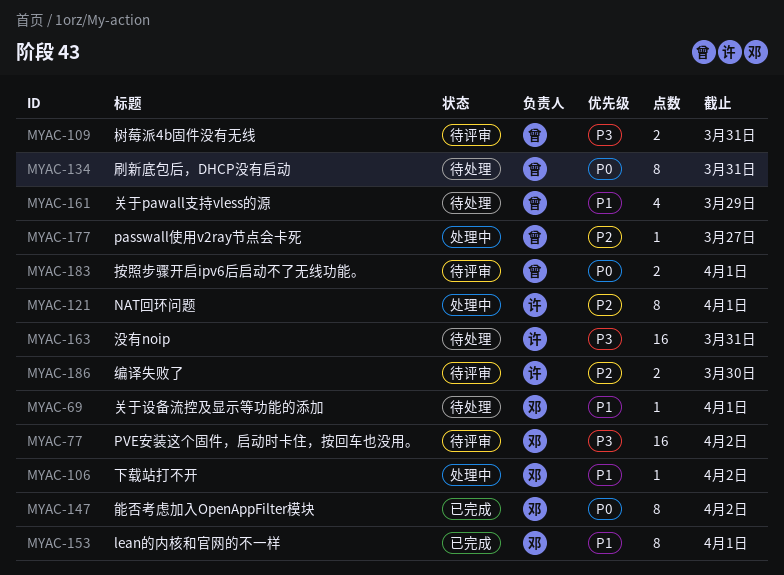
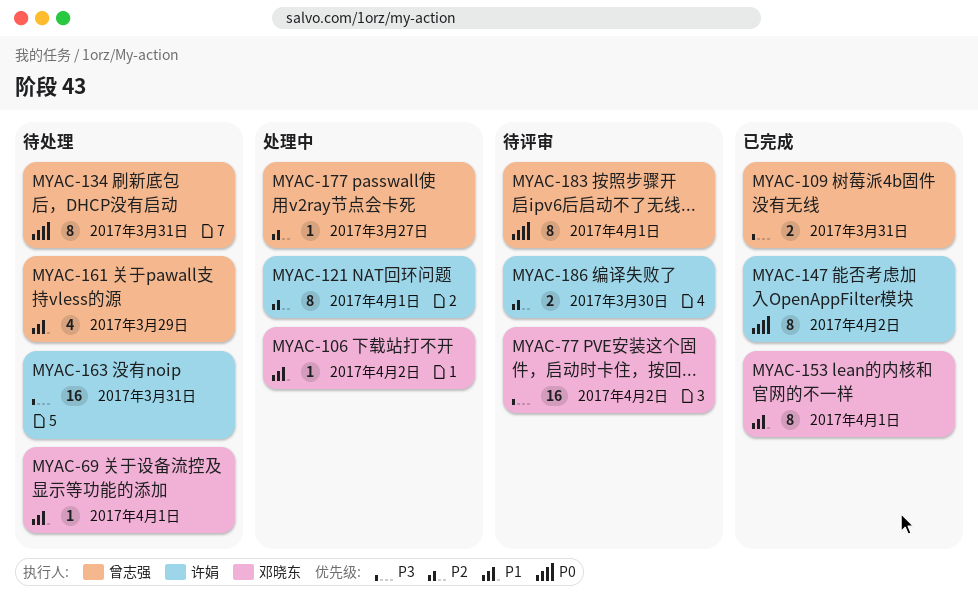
MYAC-109, status: 待评审 -> 已完成
MYAC-147, owner: 邓晓东 -> 许娟
MYAC-183, estimate: 2 -> 8

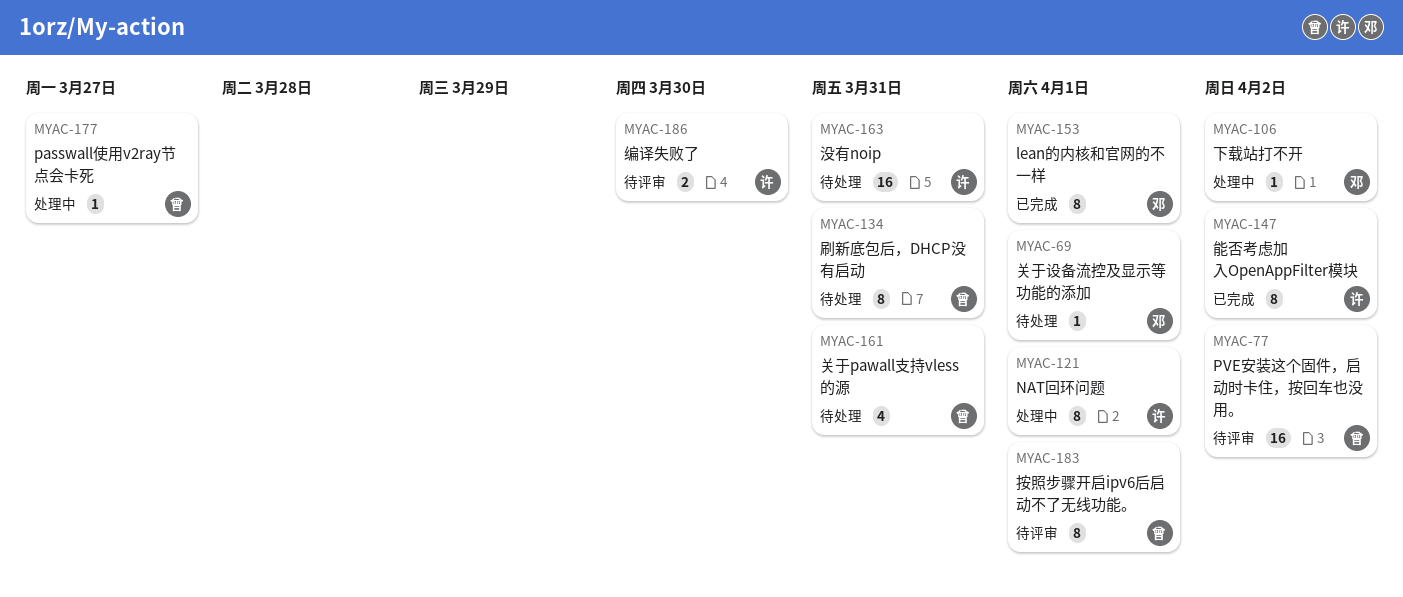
MYAC-77, owner: 邓晓东 -> 曾志强
MYAC-109: present -> none
MYAC-161, due: Mar 29 -> Mar 31

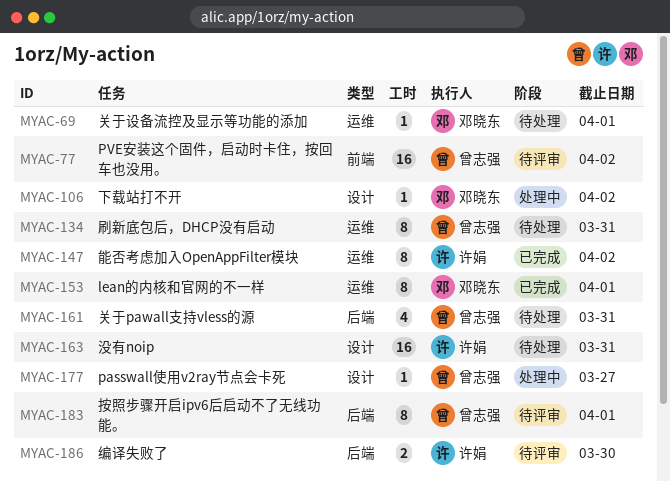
MYAC-121: present -> none

